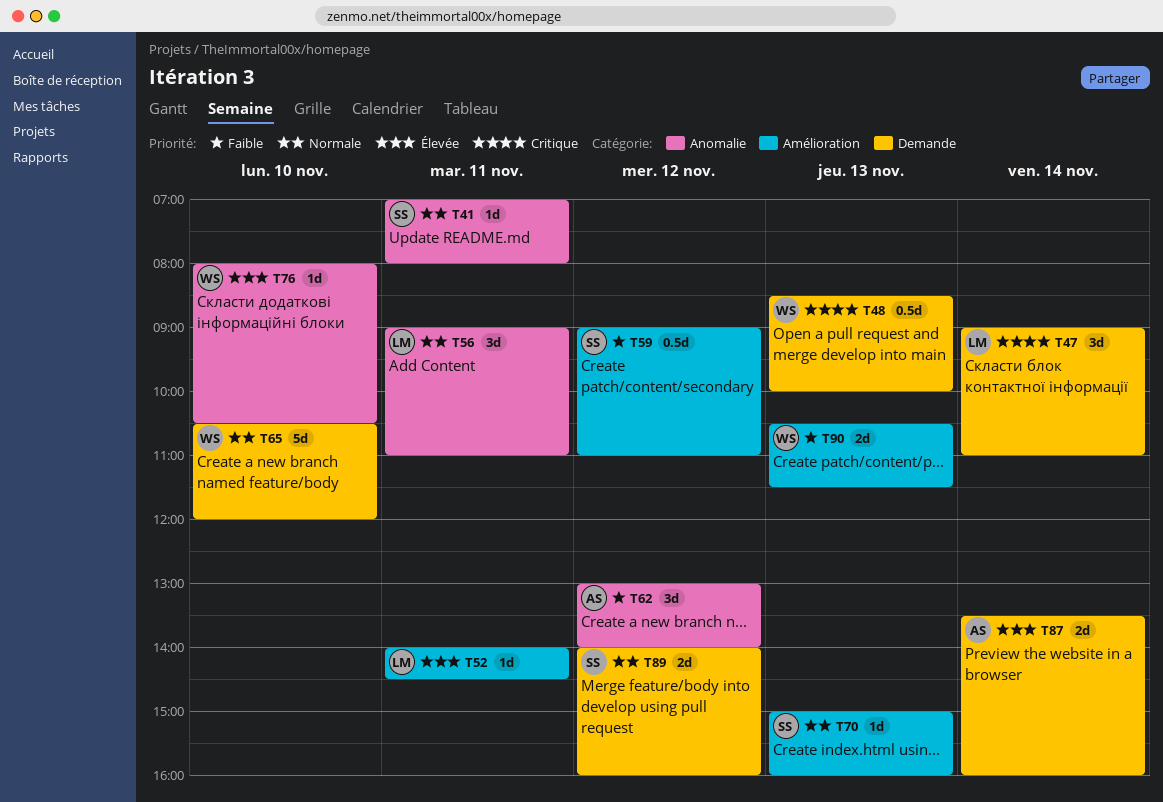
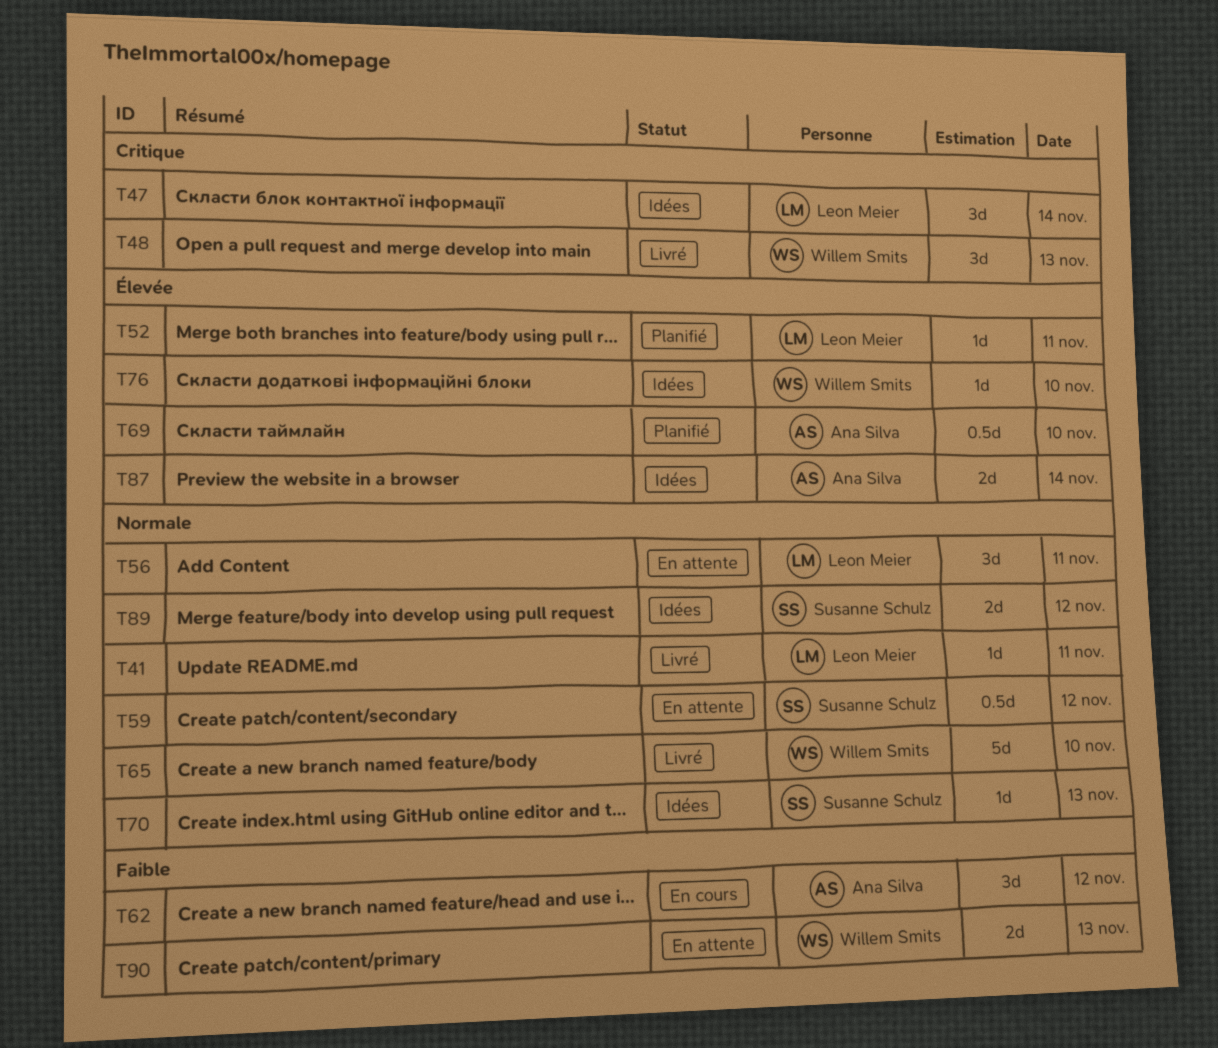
T41, owner: Susanne Schulz -> Leon Meier
T48, estimate: 0.5d -> 3d
T59, priority: Faible -> Normale
T69: none -> present

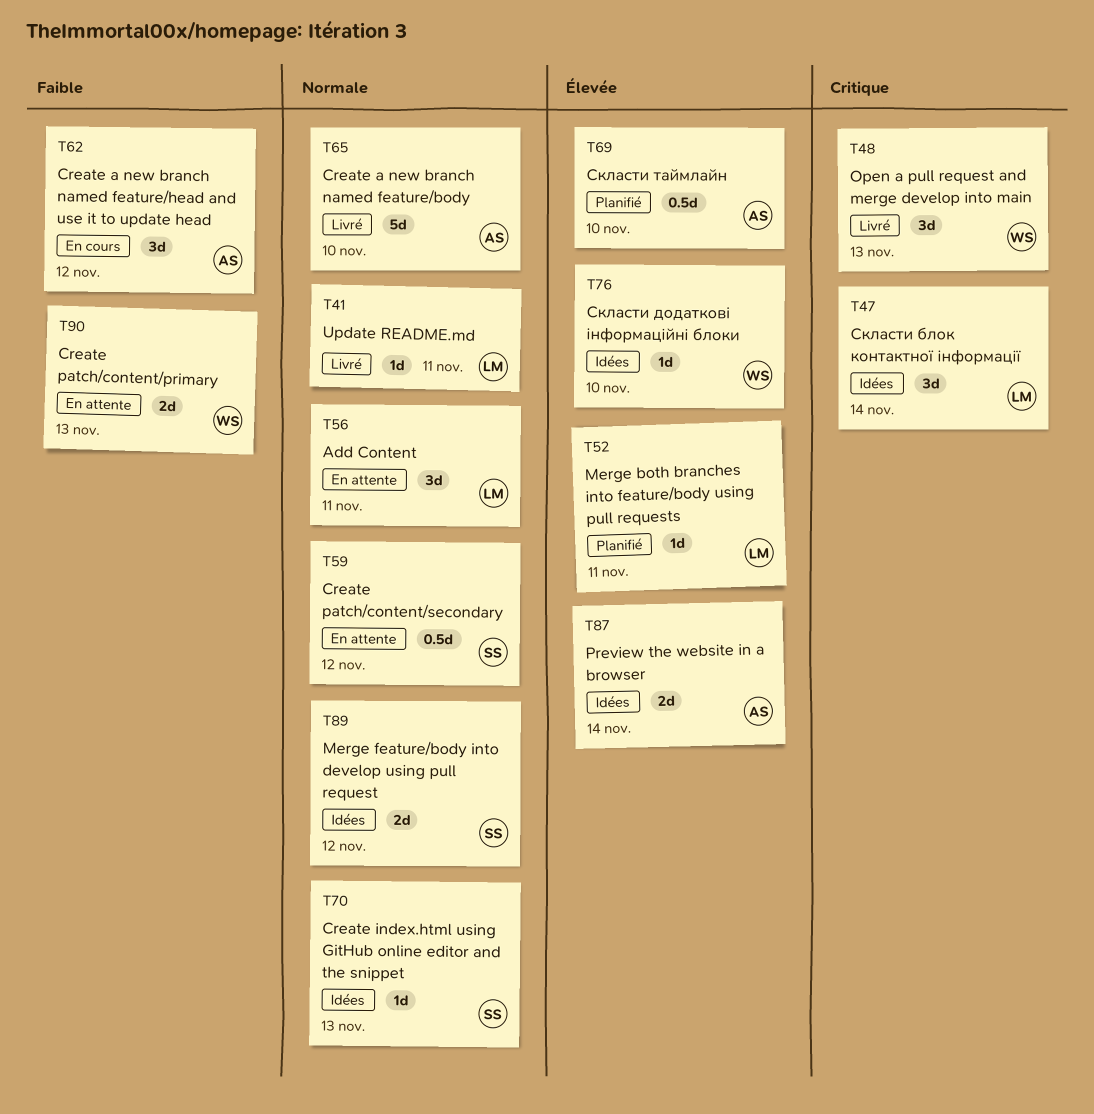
T65, owner: Willem Smits -> Ana Silva

